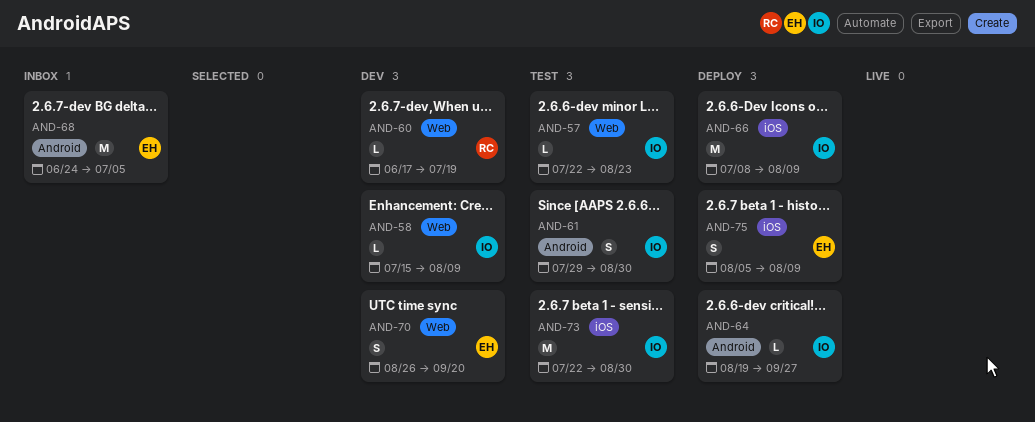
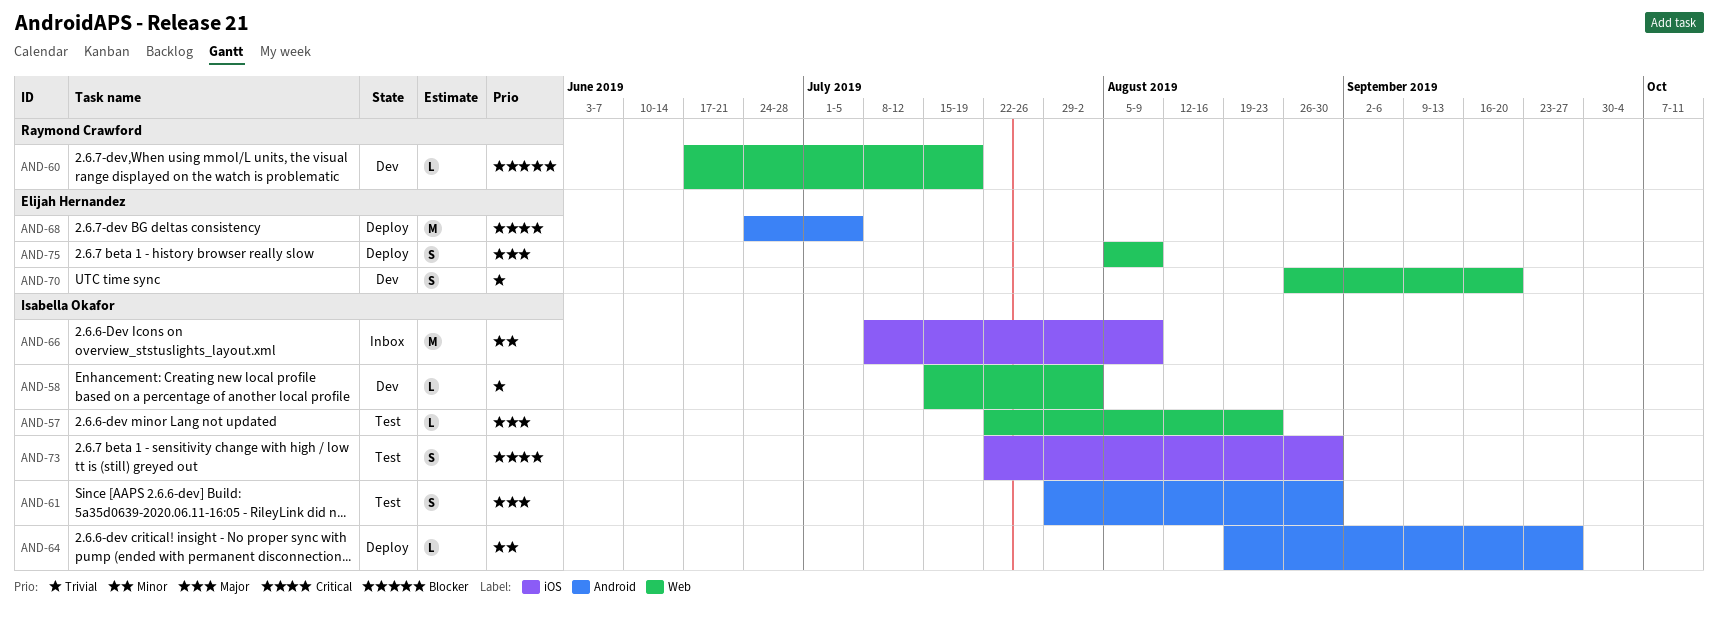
AND-58, due: Aug 9 -> Aug 2
AND-66, status: Deploy -> Inbox
AND-68, status: Inbox -> Deploy
AND-73, estimate: M -> S
AND-75, label: iOS -> Web

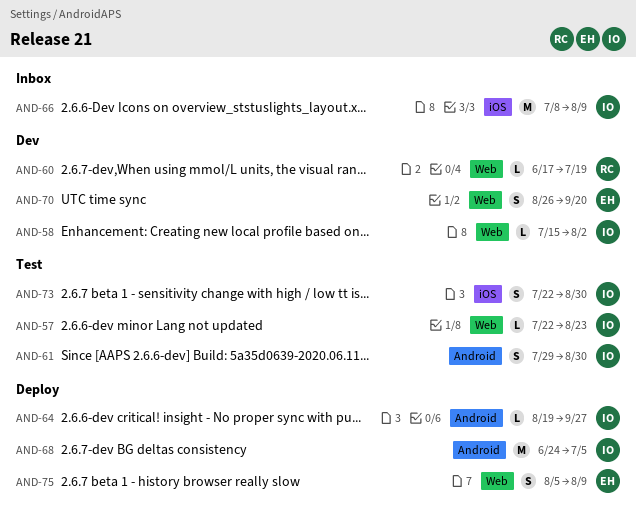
AND-68, owner: Elijah Hernandez -> Isabella Okafor

